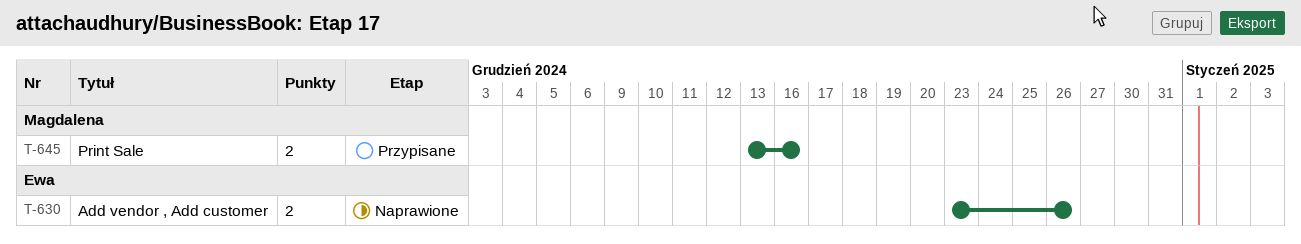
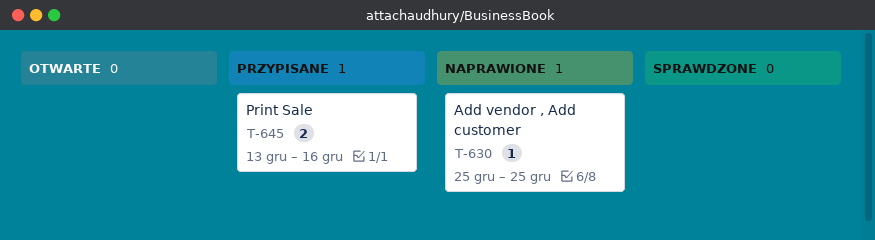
T-630, estimate: 2 -> 1
T-630, start: Dec 23 -> Dec 25
T-630, due: Dec 26 -> Dec 25

